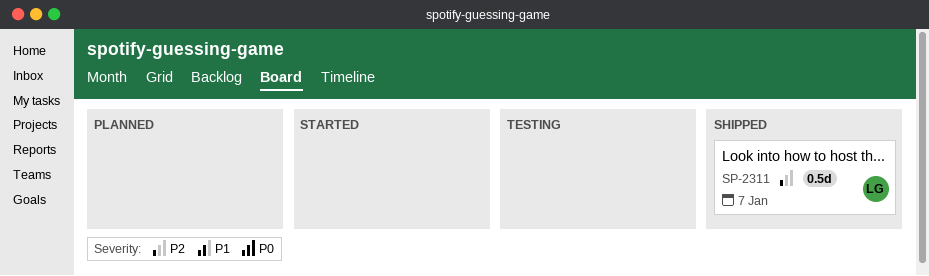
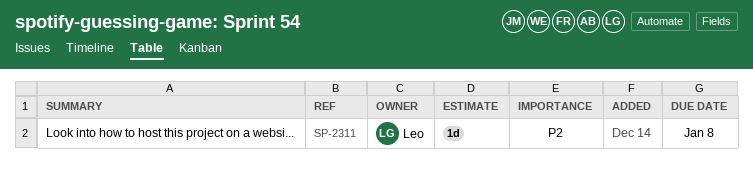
SP-2311, estimate: 0.5d -> 1d
SP-2311, due: Jan 7 -> Jan 8

